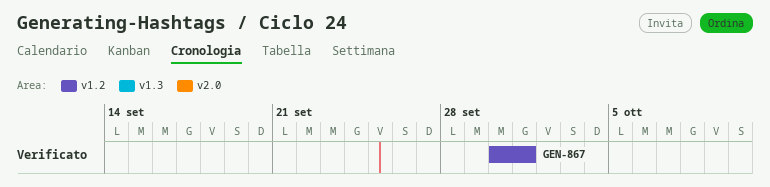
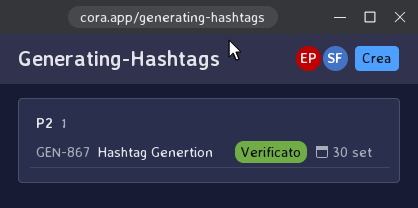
GEN-867, due: Oct 1 -> Sep 30

